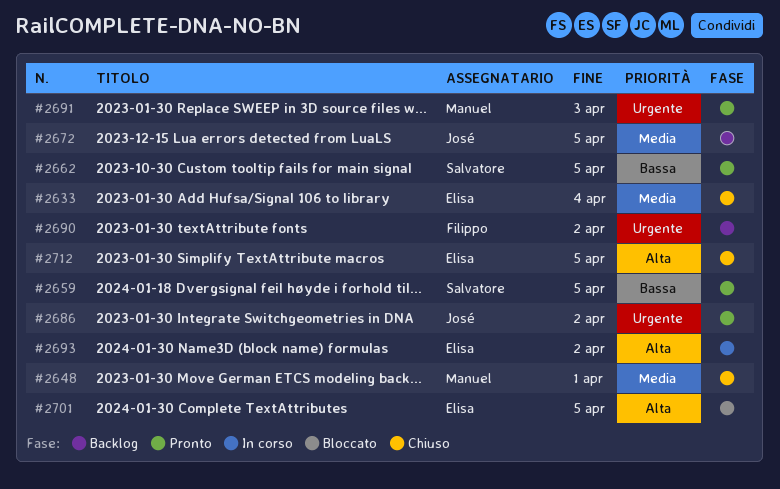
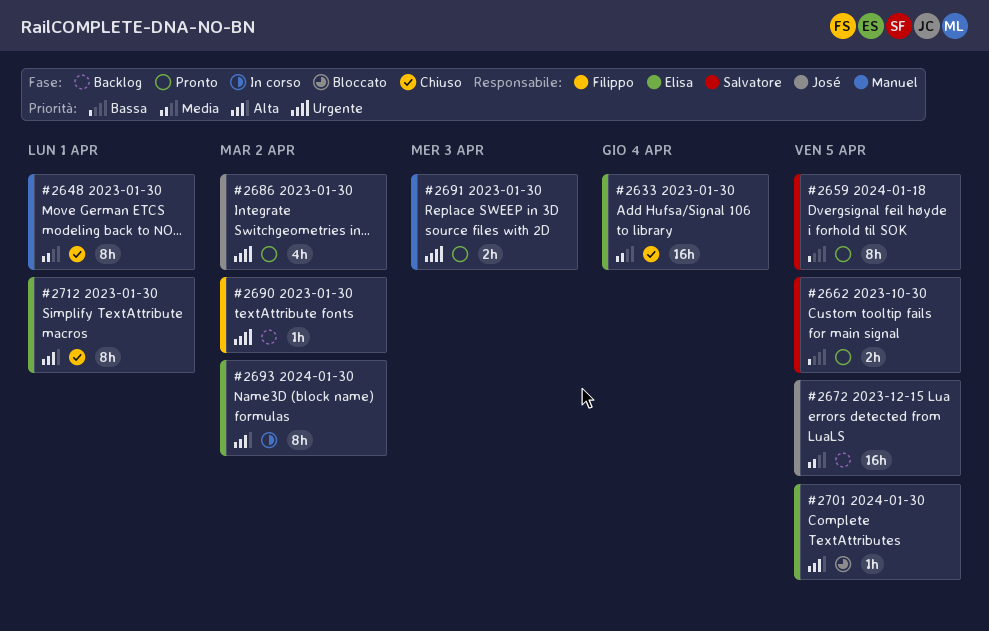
#2712, due: Apr 5 -> Apr 1

